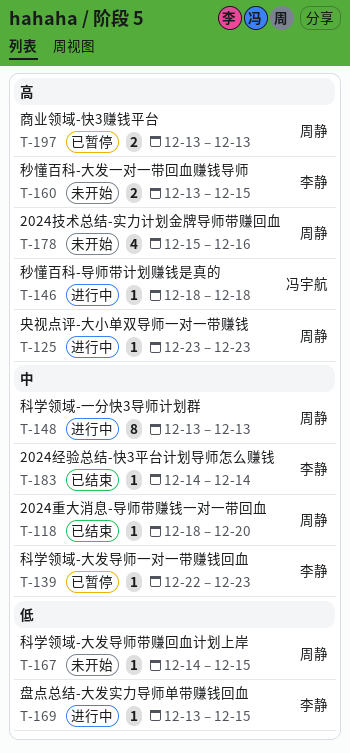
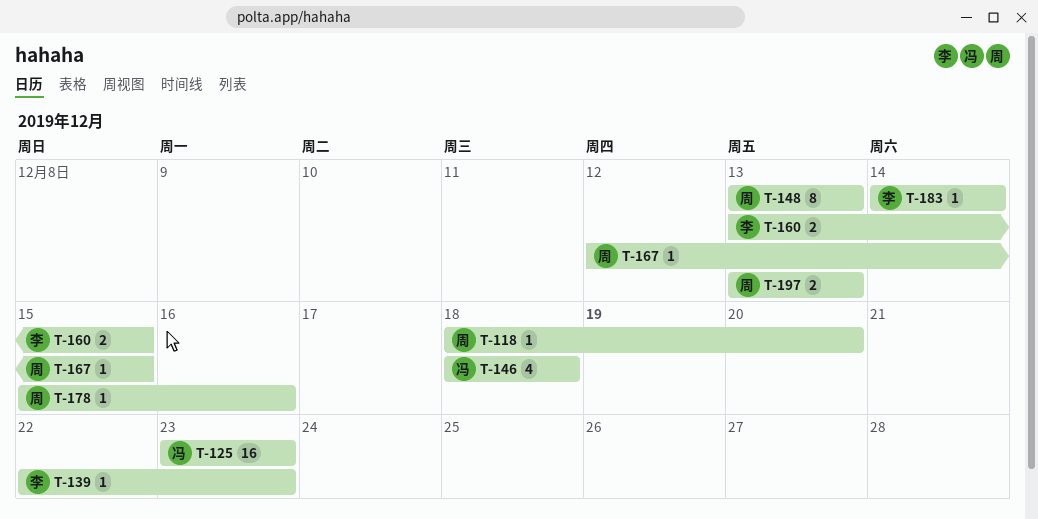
T-125, owner: 周静 -> 冯宇航
T-125, estimate: 1 -> 16
T-146, estimate: 1 -> 4
T-167, start: Dec 14 -> Dec 12
T-169: present -> none
T-178, estimate: 4 -> 1

